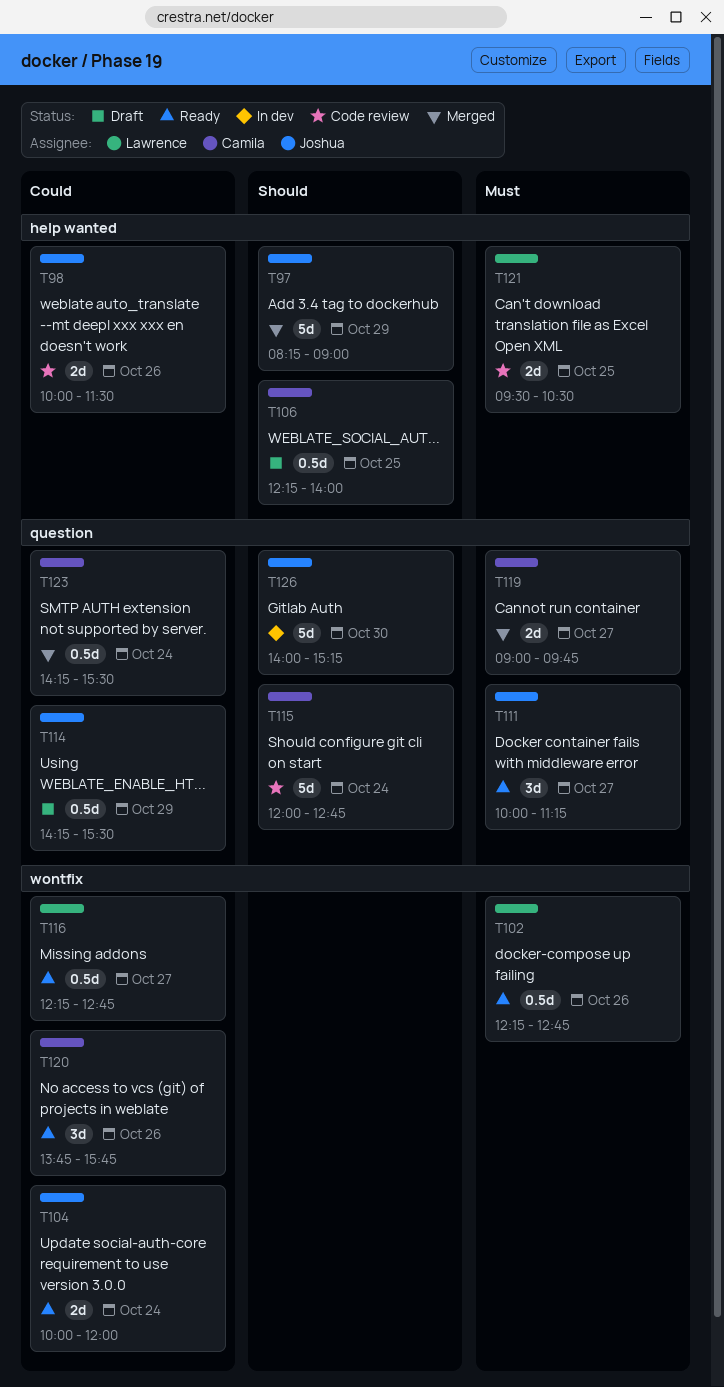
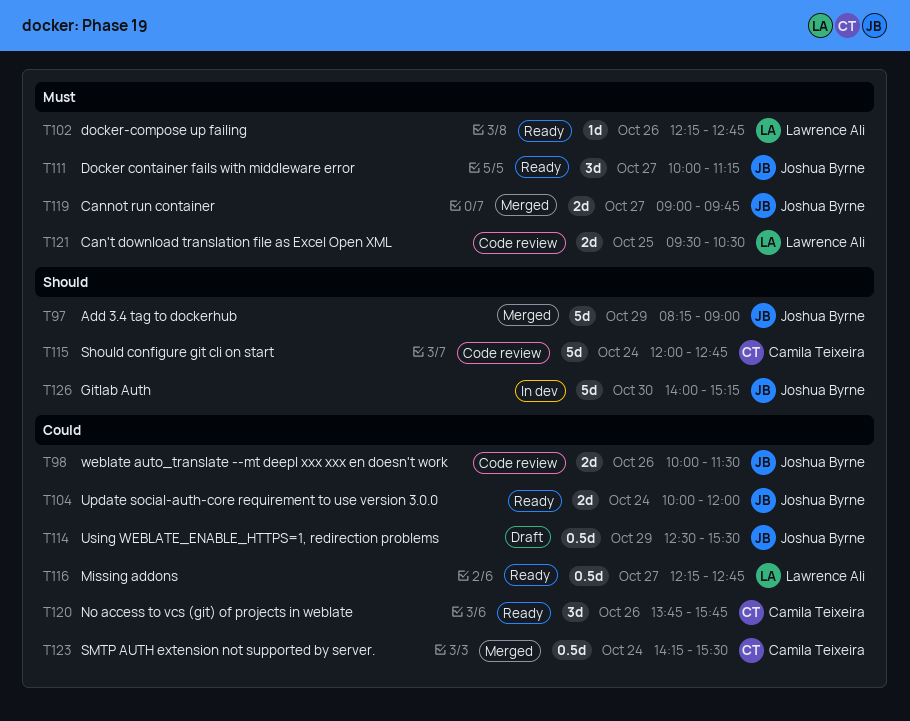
T102, estimate: 0.5d -> 1d
T106: present -> none
T114, begins: 14:15 -> 12:30
T119, owner: Camila Teixeira -> Joshua Byrne

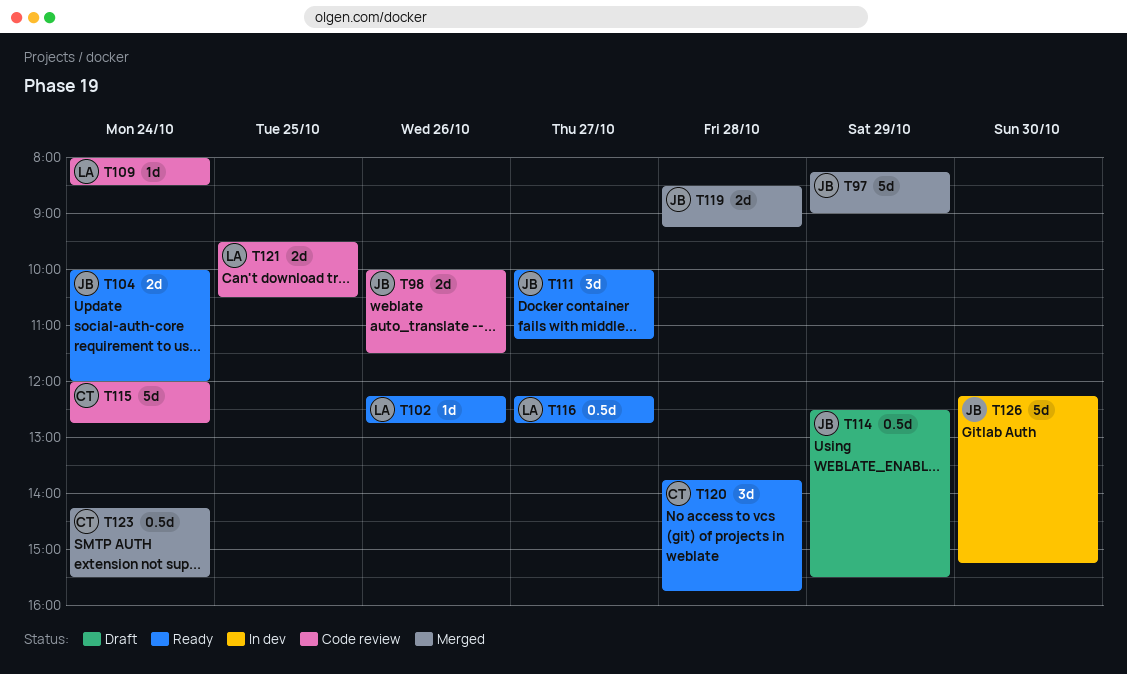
T109: none -> present
T119, day: Oct 27 -> Oct 28
T119, begins: 09:00 -> 08:30
T119, ends: 09:45 -> 09:15
T120, day: Oct 26 -> Oct 28
T126, begins: 14:00 -> 12:15

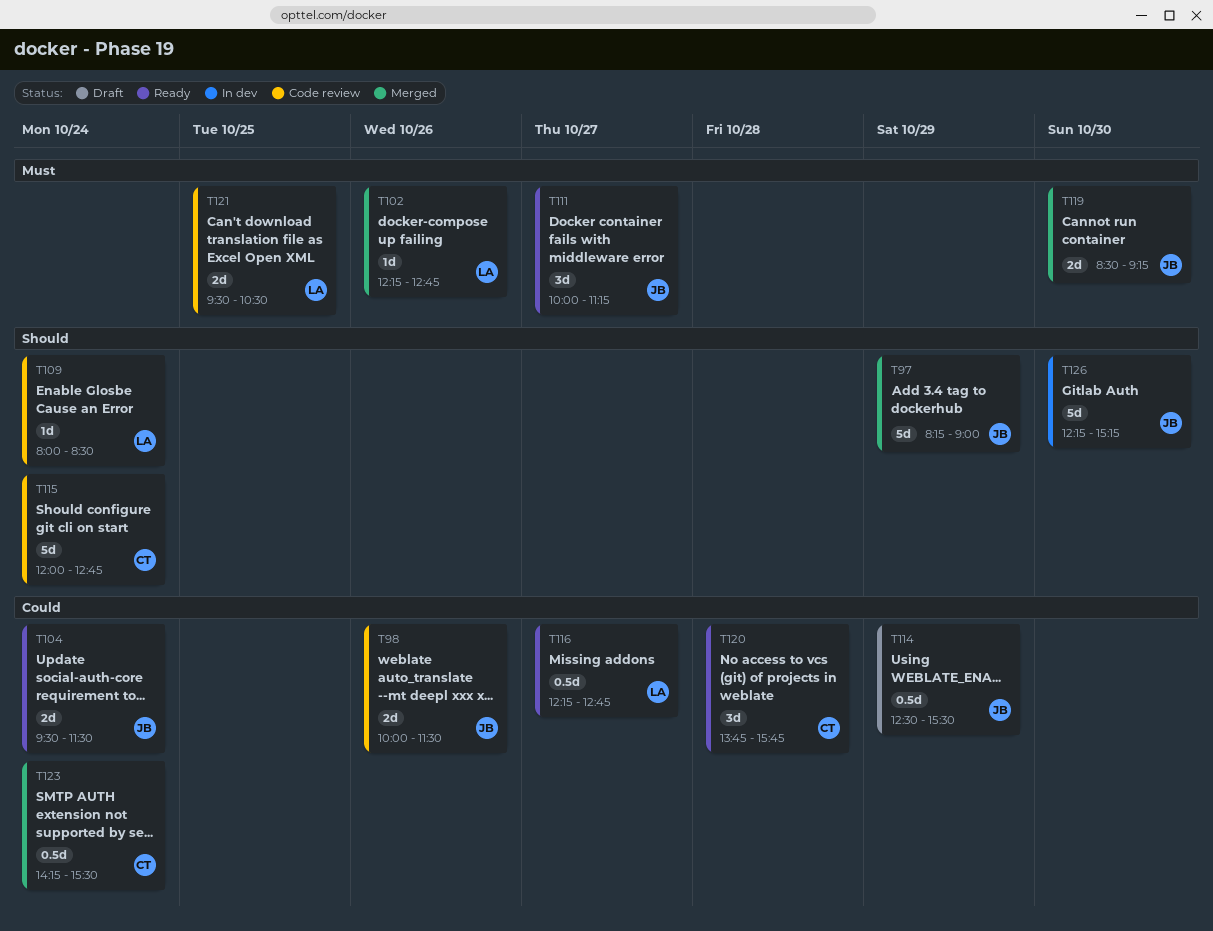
T102, status: Ready -> Merged
T104, begins: 10:00 -> 09:30
T104, ends: 12:00 -> 11:30
T119, day: Oct 28 -> Oct 30

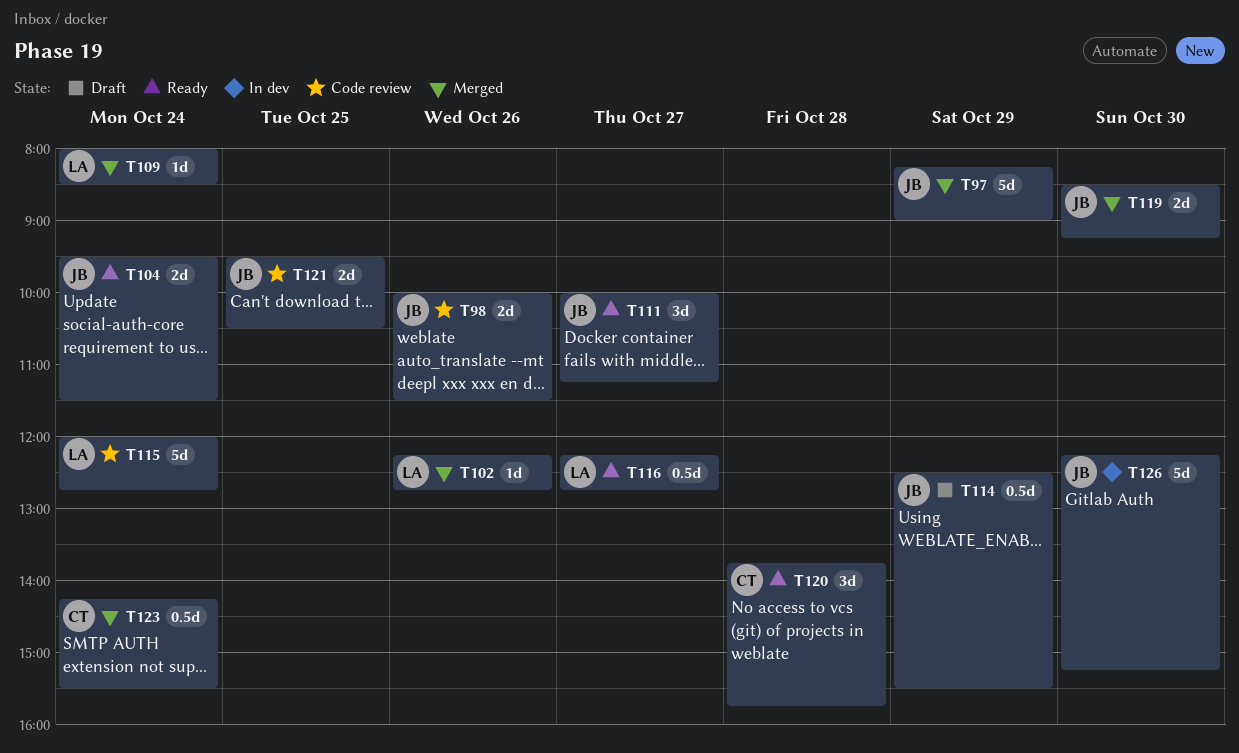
T109, status: Code review -> Merged
T115, owner: CT -> LA
T121, owner: LA -> JB

